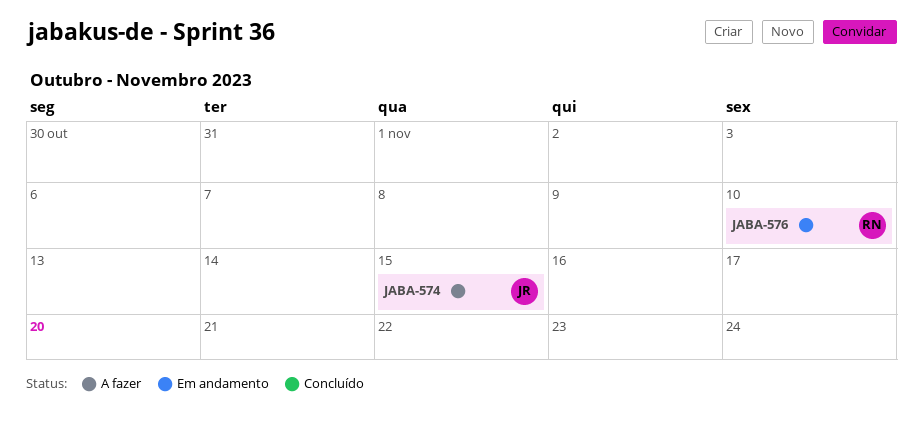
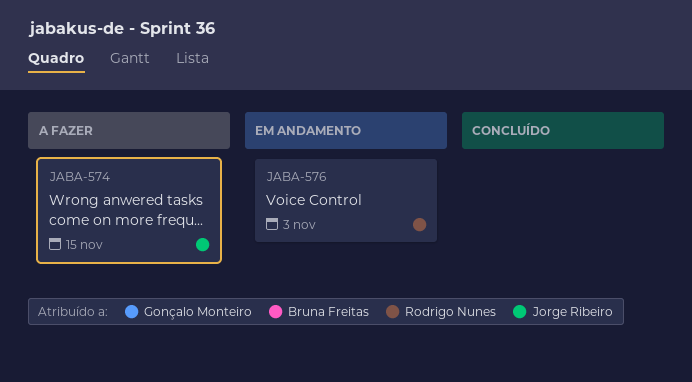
JABA-576, due: Nov 10 -> Nov 3

